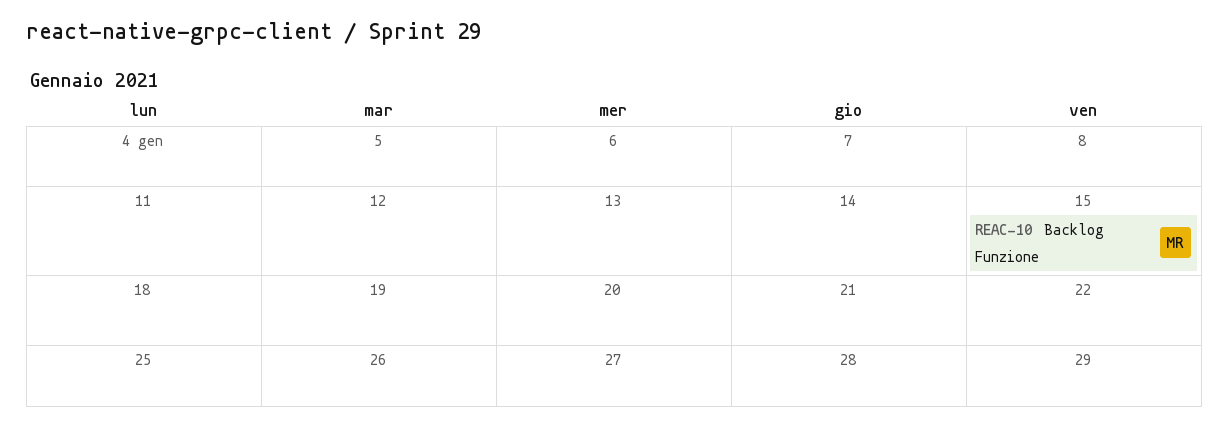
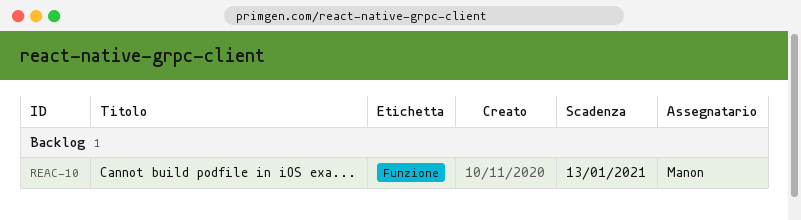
REAC-10, due: Jan 15 -> Jan 13

